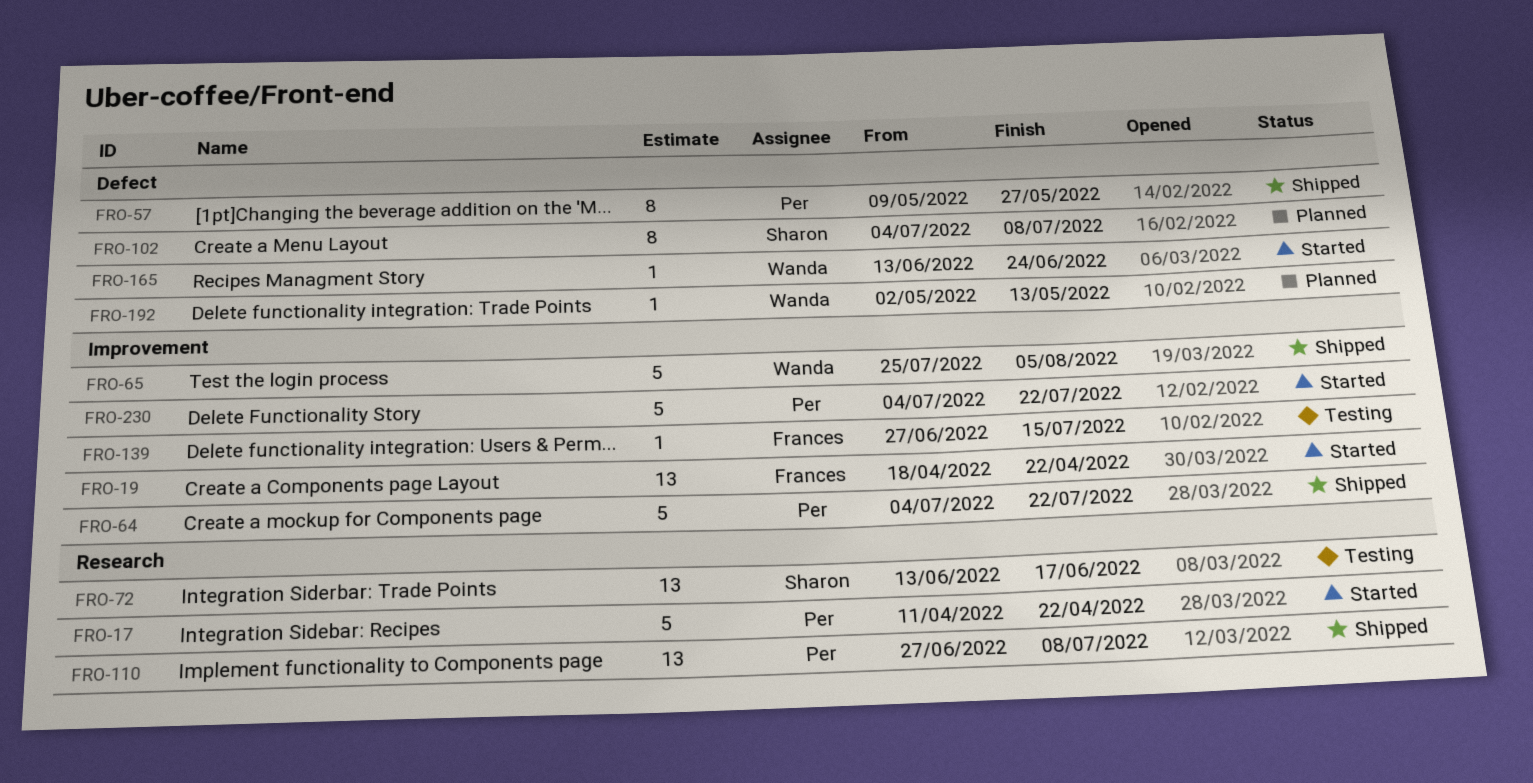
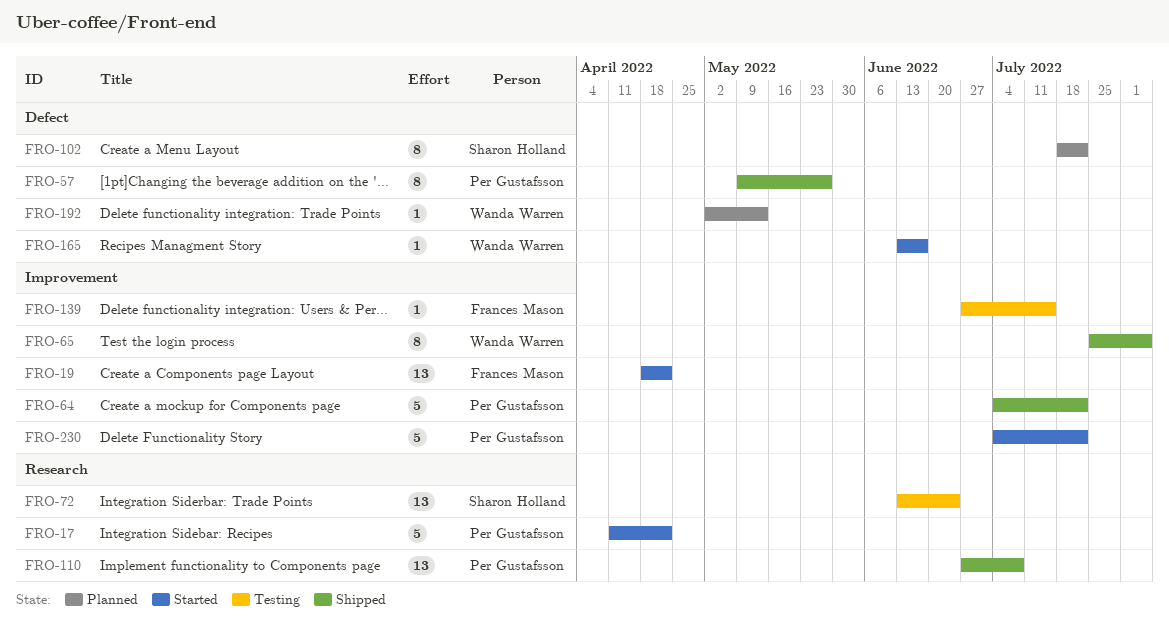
FRO-65, estimate: 5 -> 8
FRO-72, due: Jun 17 -> Jun 24
FRO-102, start: Jul 4 -> Jul 18
FRO-102, due: Jul 8 -> Jul 22
FRO-165, due: Jun 24 -> Jun 17

